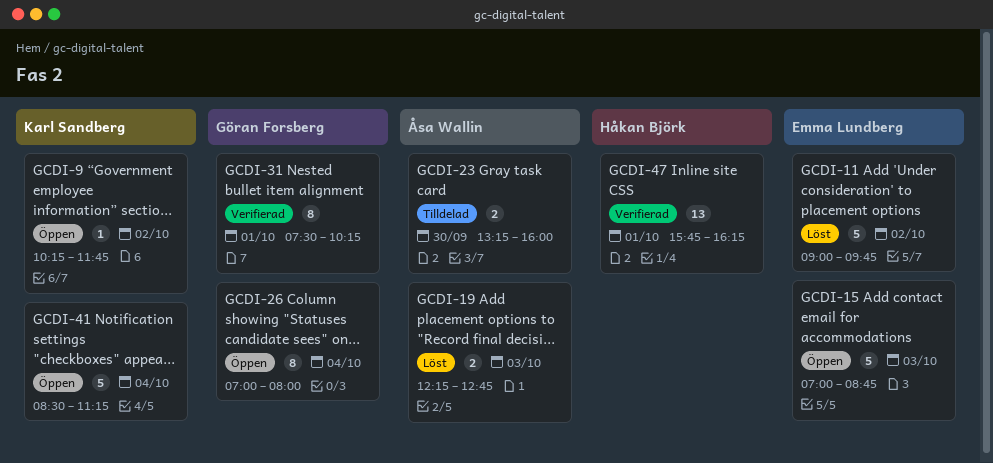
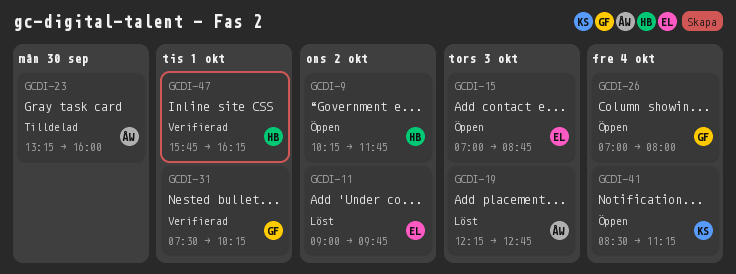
GCDI-9, owner: Karl Sandberg -> Håkan Björk

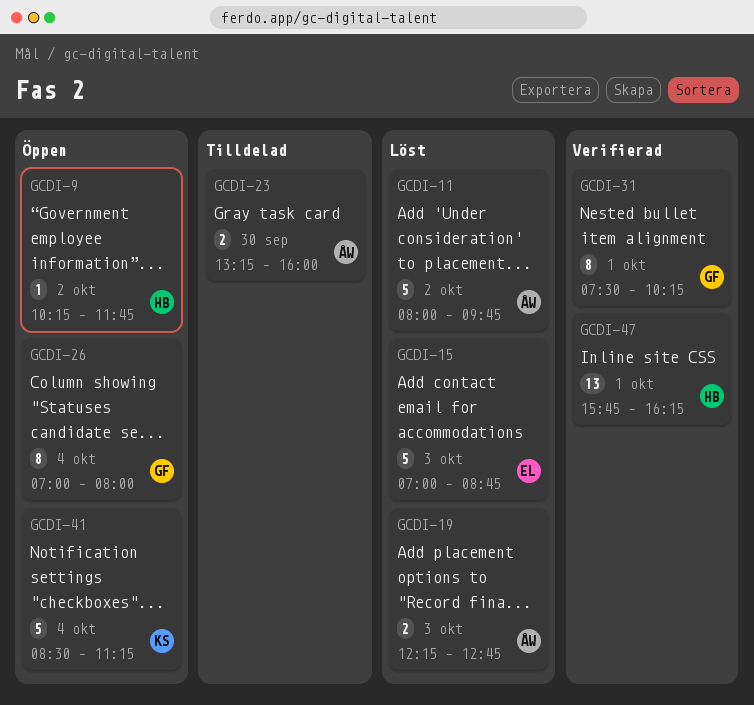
GCDI-11, owner: EL -> ÅW
GCDI-11, begins: 09:00 -> 08:00
GCDI-15, status: Öppen -> Löst

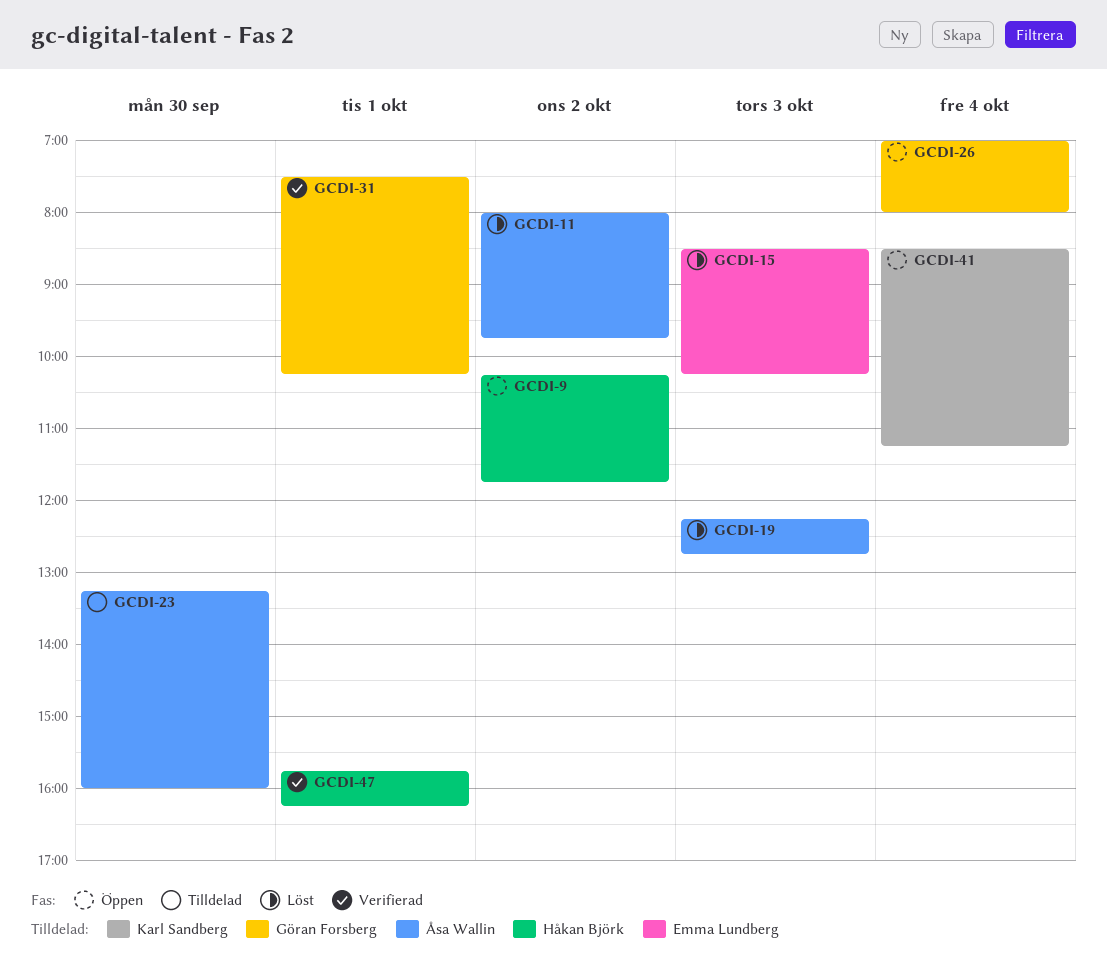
GCDI-15, begins: 07:00 -> 08:30
GCDI-15, ends: 08:45 -> 10:15

